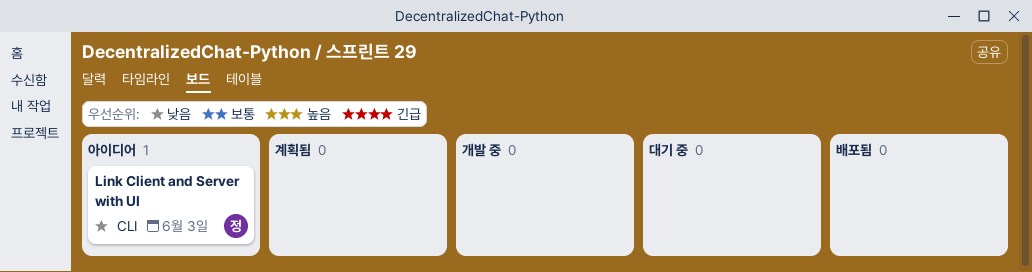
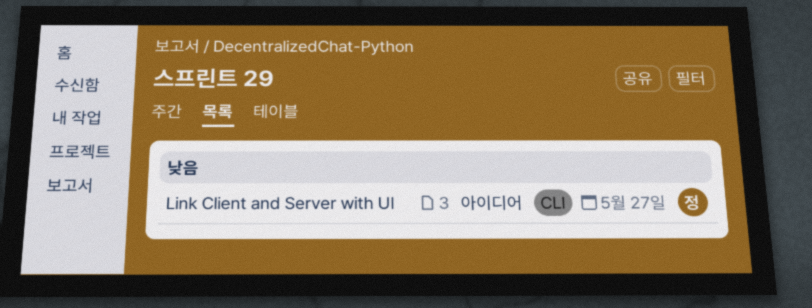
Link Client and Server with UI, due: Jun 3 -> May 27

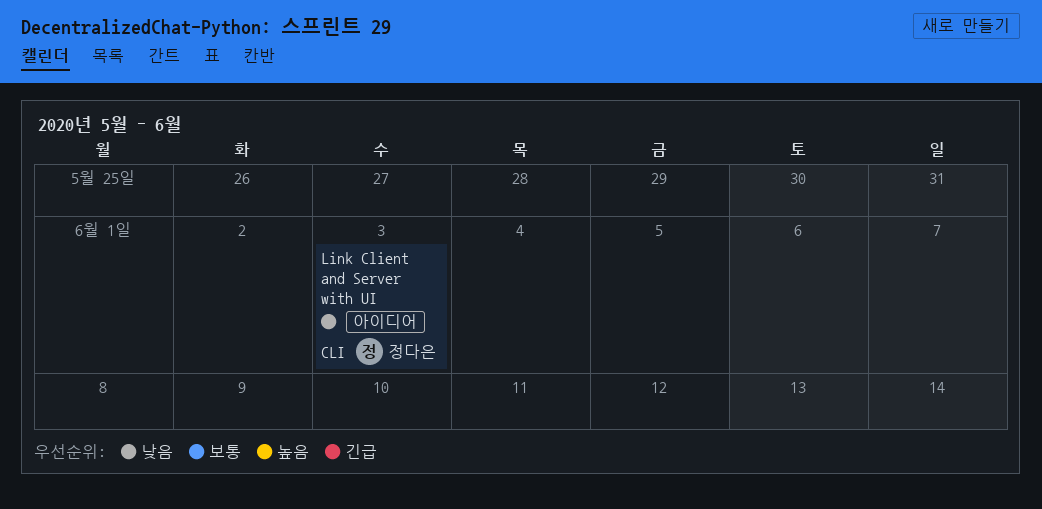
Link Client and Server with UI, due: May 27 -> Jun 3

